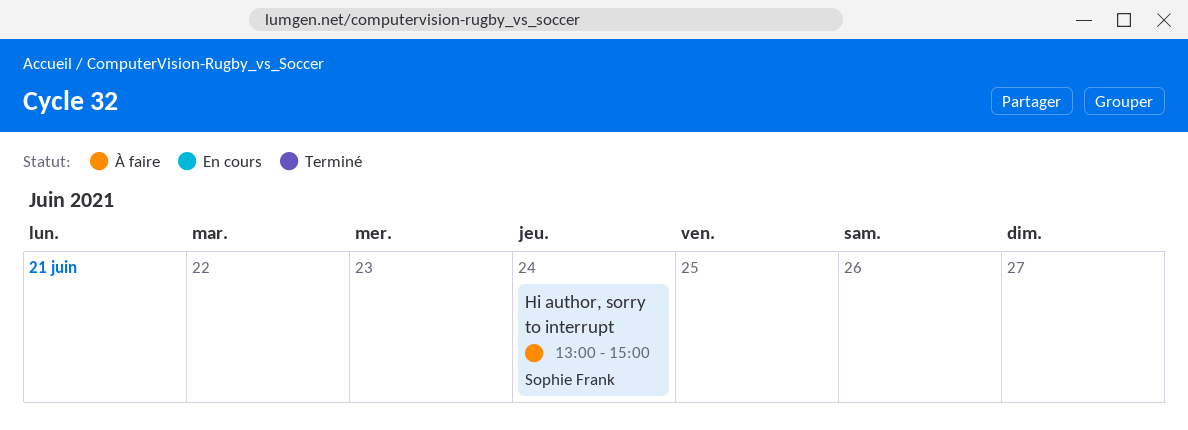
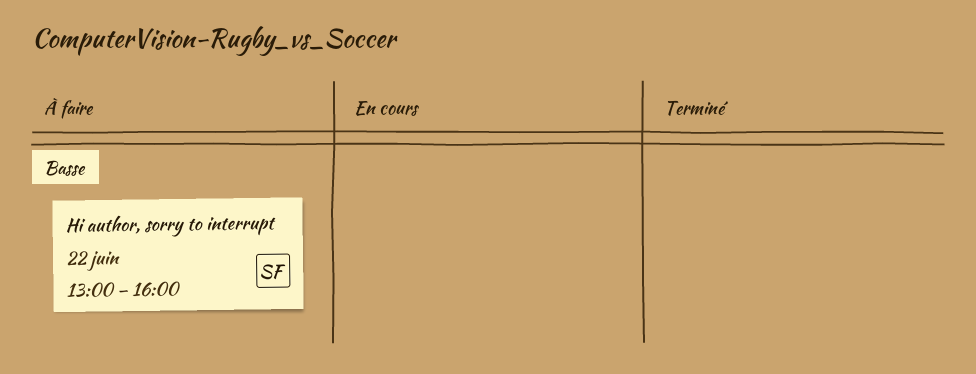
Hi author, sorry to interrupt, day: Jun 24 -> Jun 22
Hi author, sorry to interrupt, ends: 15:00 -> 16:00

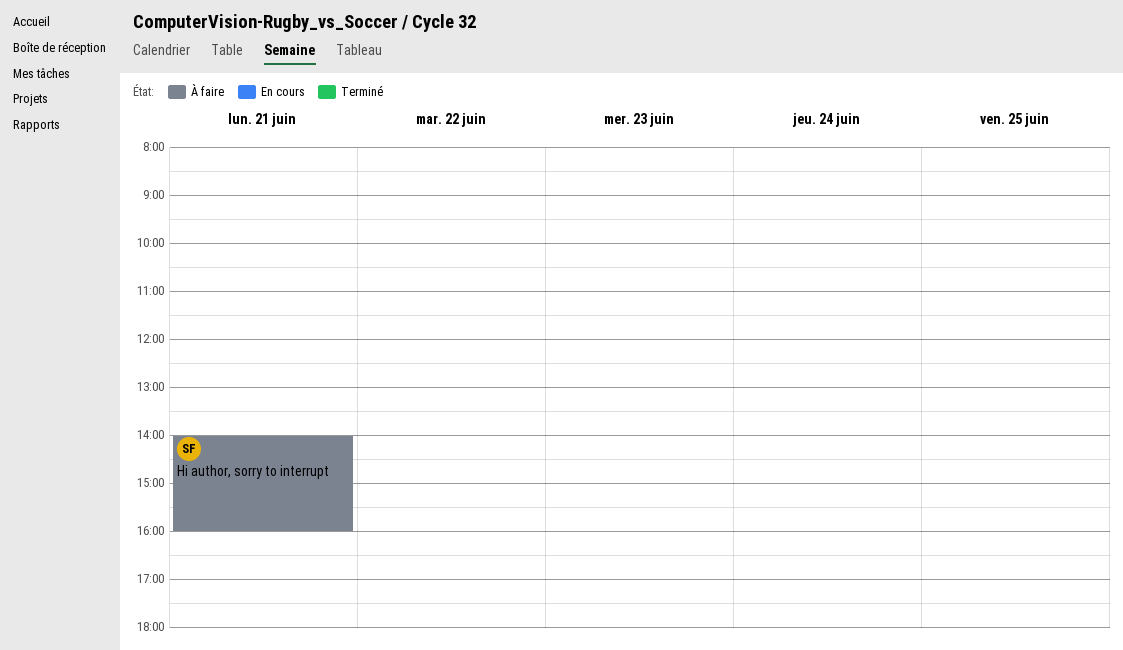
Hi author, sorry to interrupt, day: Jun 22 -> Jun 21
Hi author, sorry to interrupt, begins: 13:00 -> 14:00

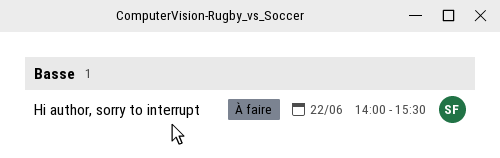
Hi author, sorry to interrupt, day: Jun 21 -> Jun 22
Hi author, sorry to interrupt, ends: 16:00 -> 15:30

